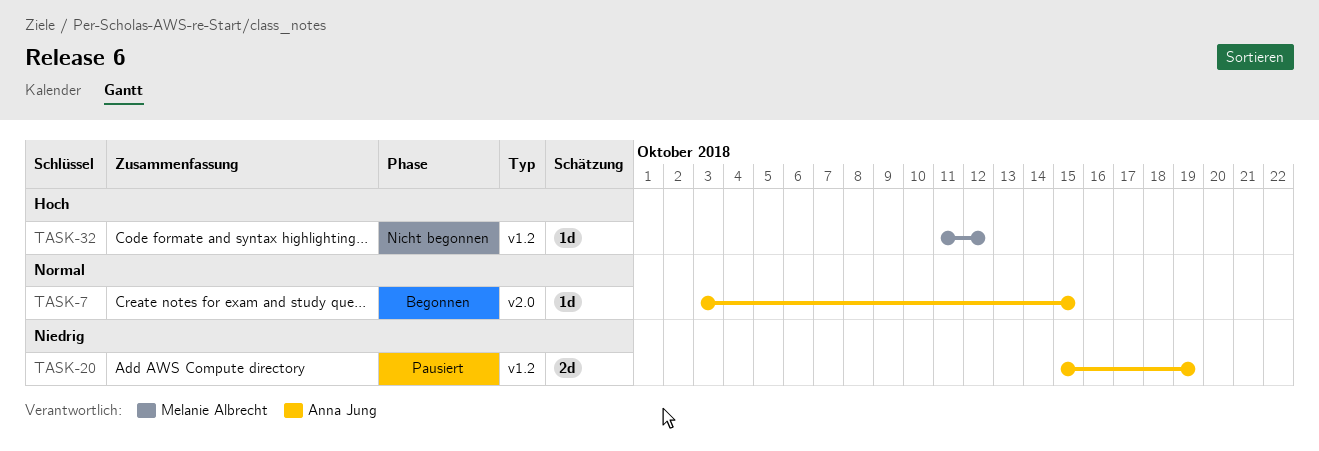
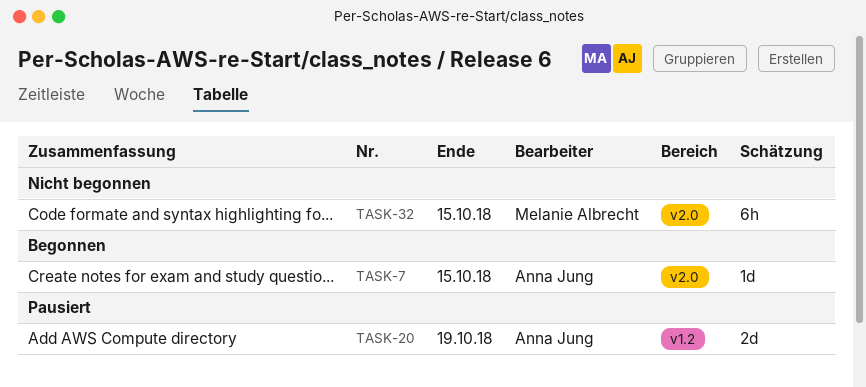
TASK-32, label: v1.2 -> v2.0
TASK-32, estimate: 1d -> 6h
TASK-32, due: Oct 12 -> Oct 15

